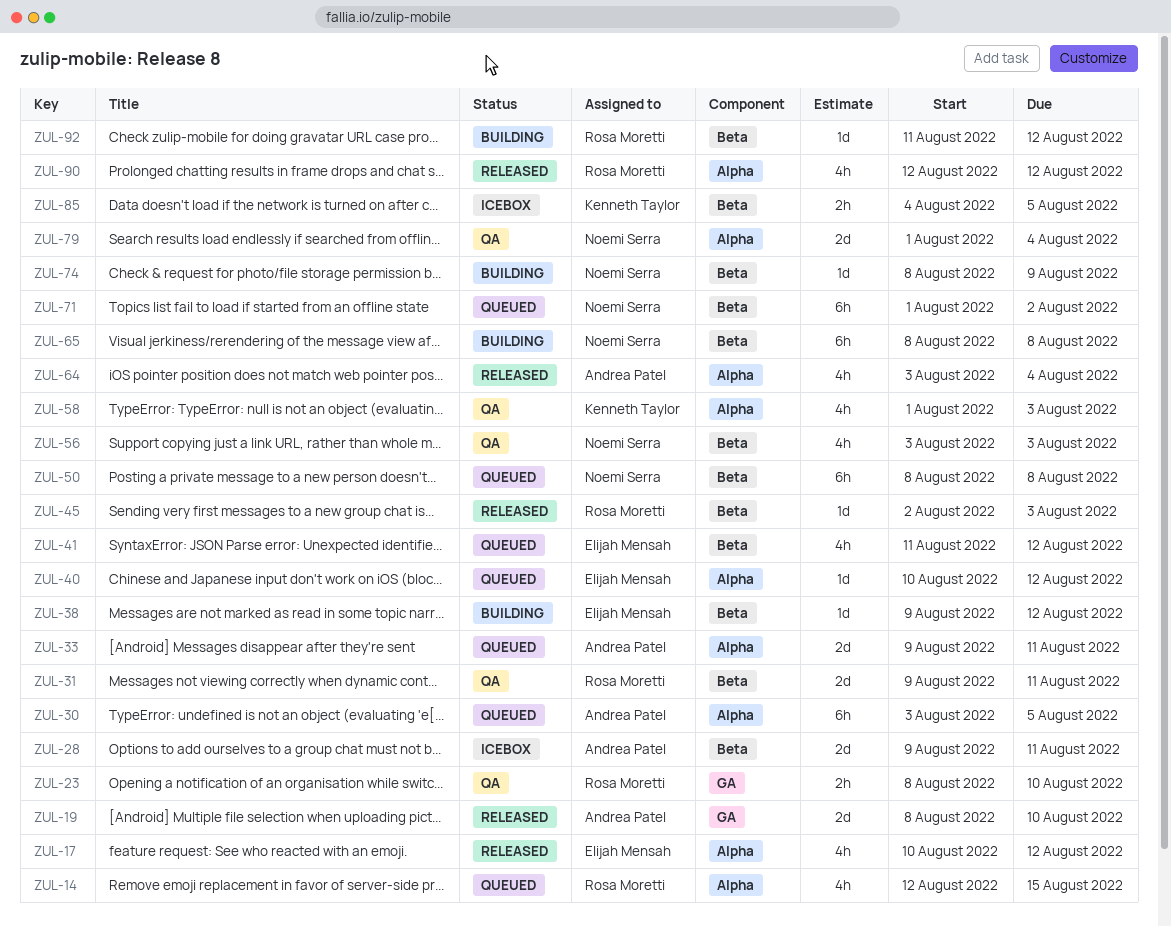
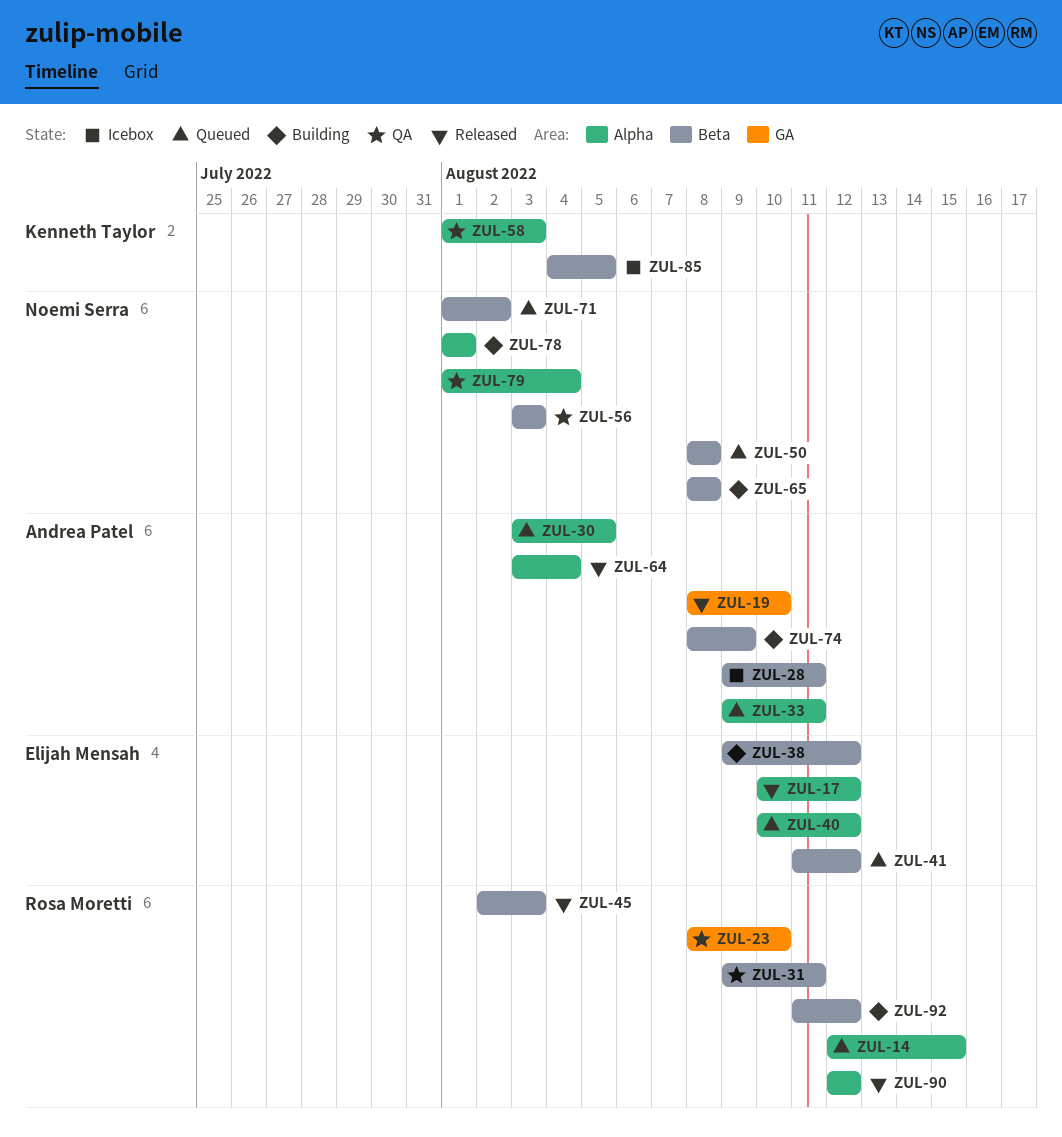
ZUL-74, owner: Noemi Serra -> Andrea Patel
ZUL-78: none -> present

